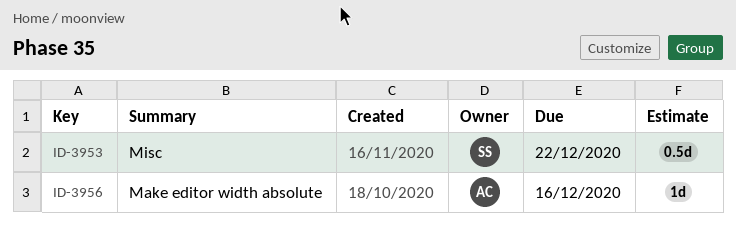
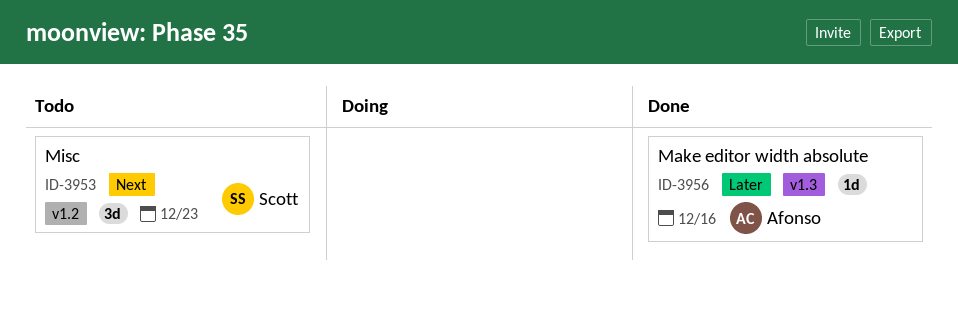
ID-3953, estimate: 0.5d -> 3d
ID-3953, due: Dec 22 -> Dec 23

